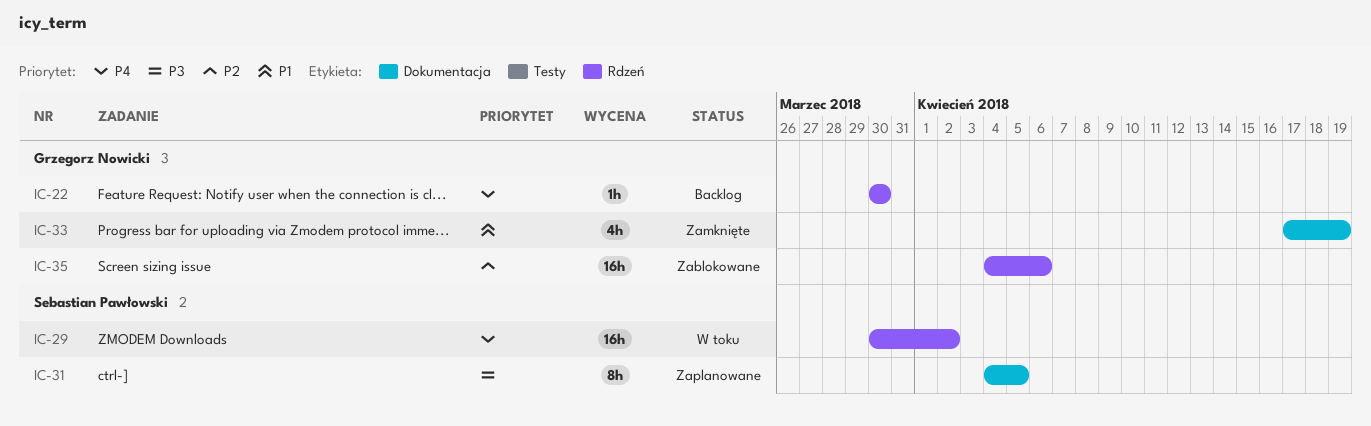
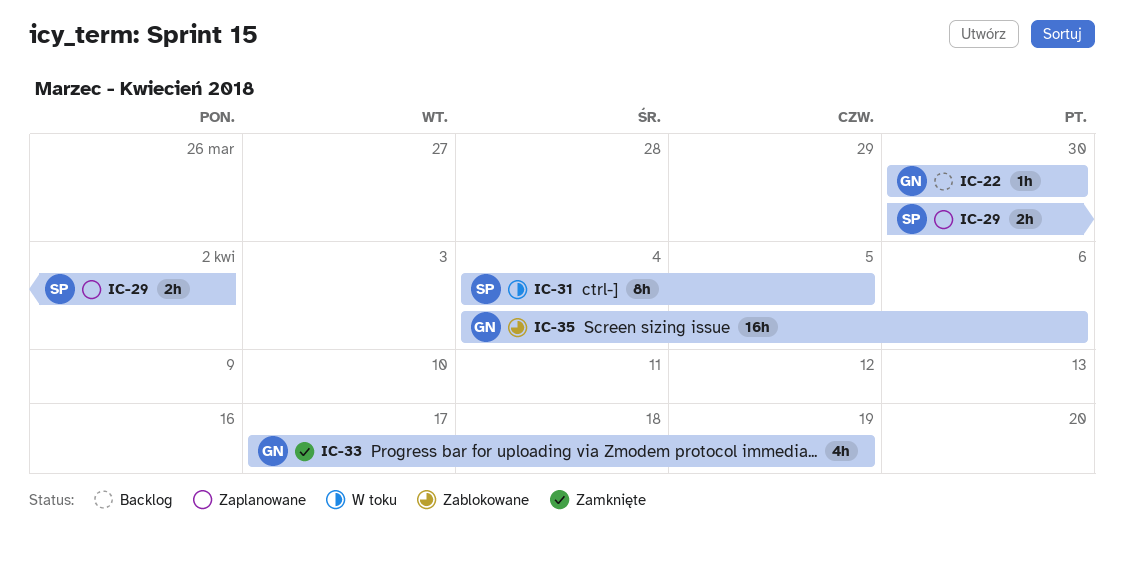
IC-29, status: W toku -> Zaplanowane
IC-29, estimate: 16h -> 2h
IC-31, status: Zaplanowane -> W toku

